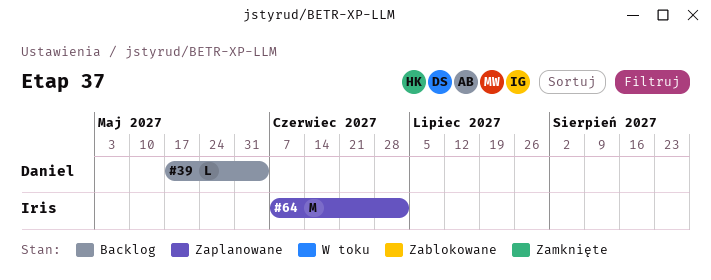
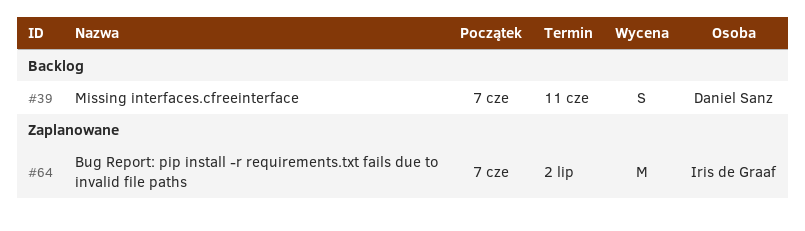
#39, estimate: L -> S
#39, start: May 17 -> Jun 7
#39, due: Jun 4 -> Jun 11

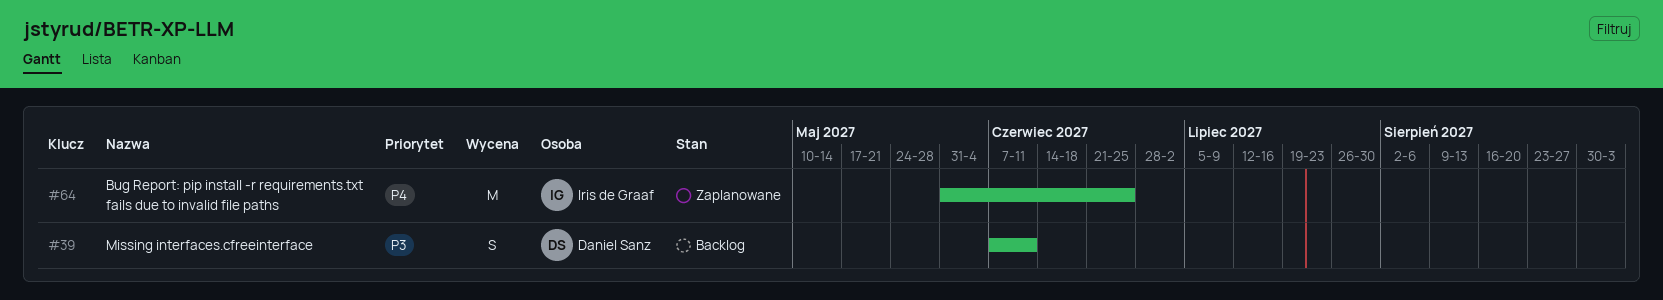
#64, start: Jun 7 -> May 31
#64, due: Jul 2 -> Jun 25

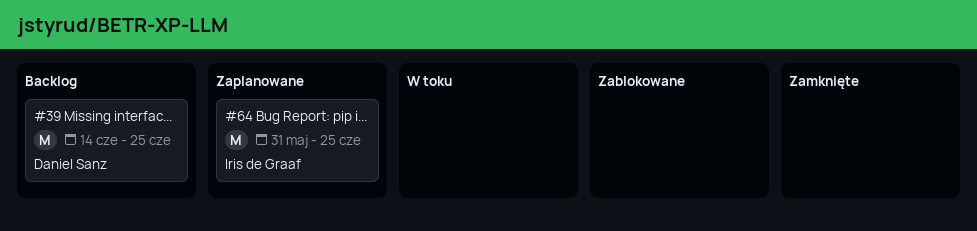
#39, estimate: S -> M
#39, start: Jun 7 -> Jun 14
#39, due: Jun 11 -> Jun 25

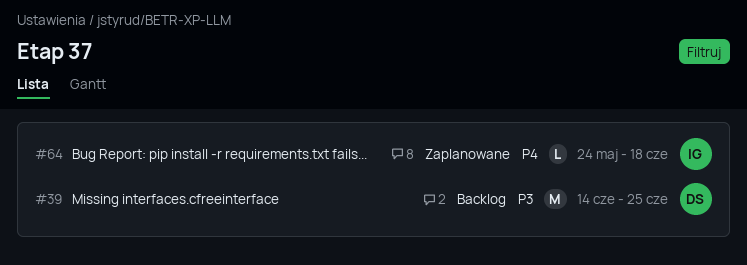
#64, estimate: M -> L
#64, start: May 31 -> May 24
#64, due: Jun 25 -> Jun 18

